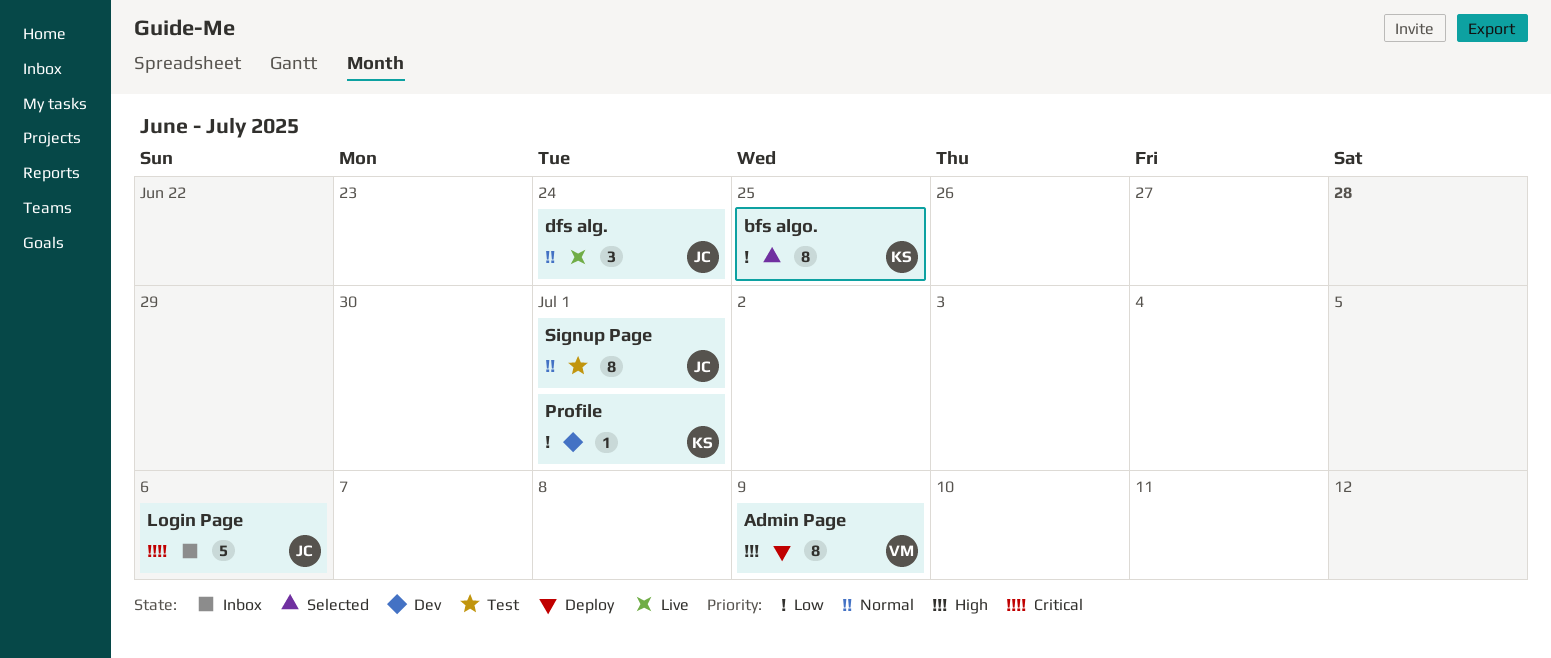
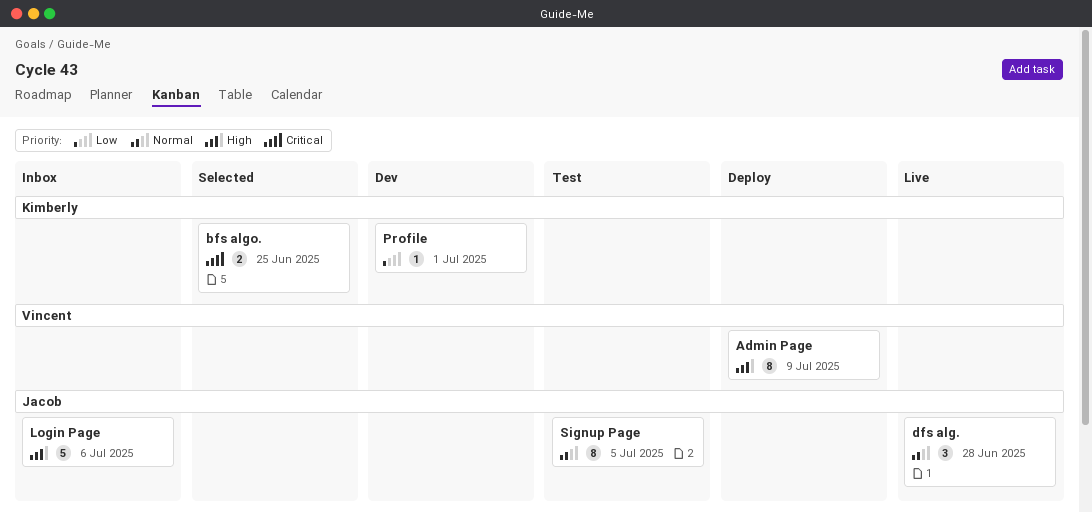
bfs algo., priority: Low -> Critical
bfs algo., estimate: 8 -> 2
dfs alg., due: Jun 24 -> Jun 28
Login Page, priority: Critical -> High
Signup Page, due: Jul 1 -> Jul 5

